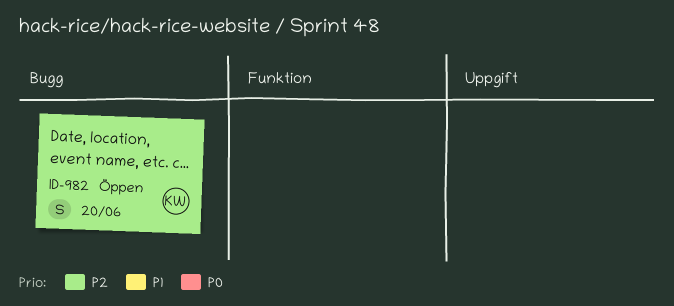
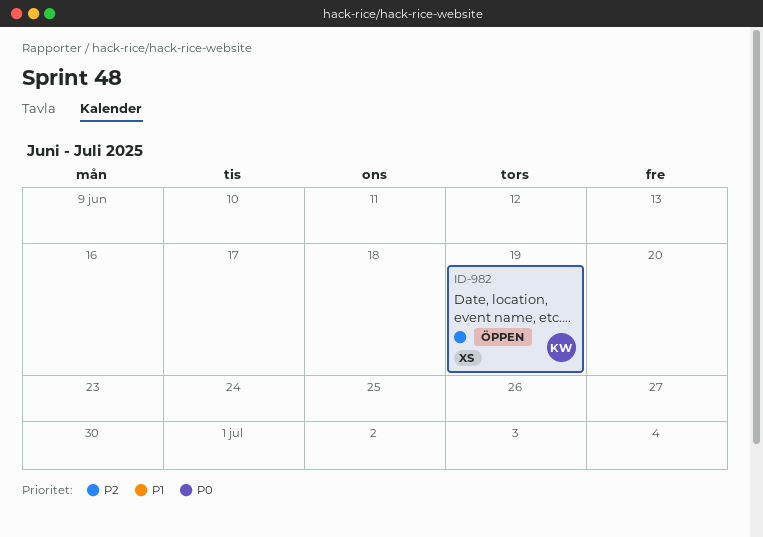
ID-982, estimate: S -> XS
ID-982, due: Jun 20 -> Jun 19

